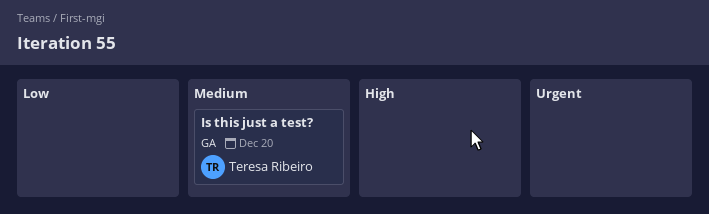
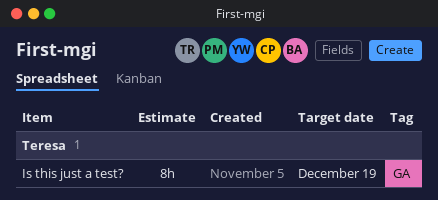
Is this just a test?, due: Dec 20 -> Dec 19

